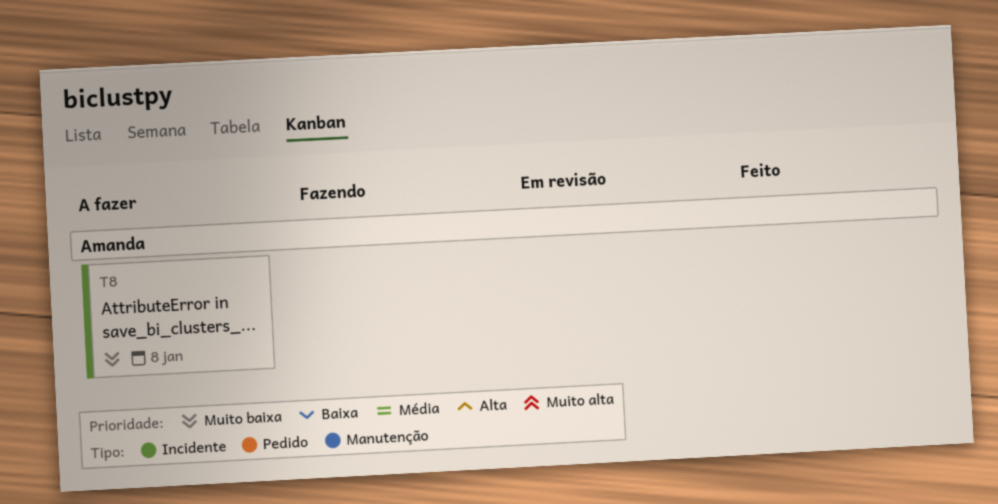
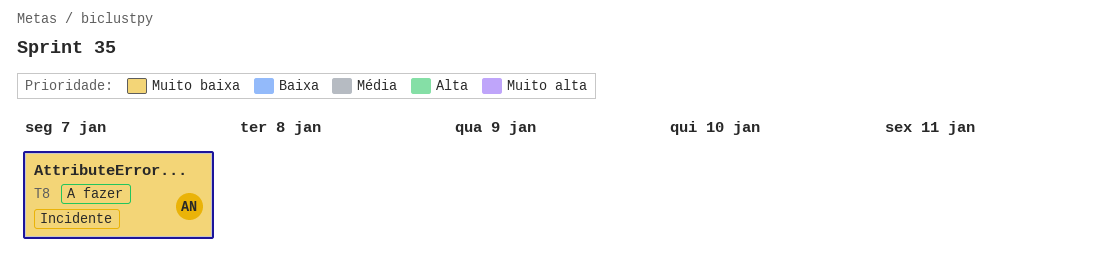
T8, due: Jan 8 -> Jan 7

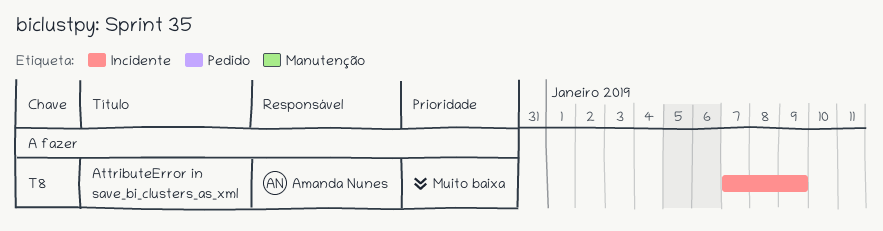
T8, due: Jan 7 -> Jan 9

